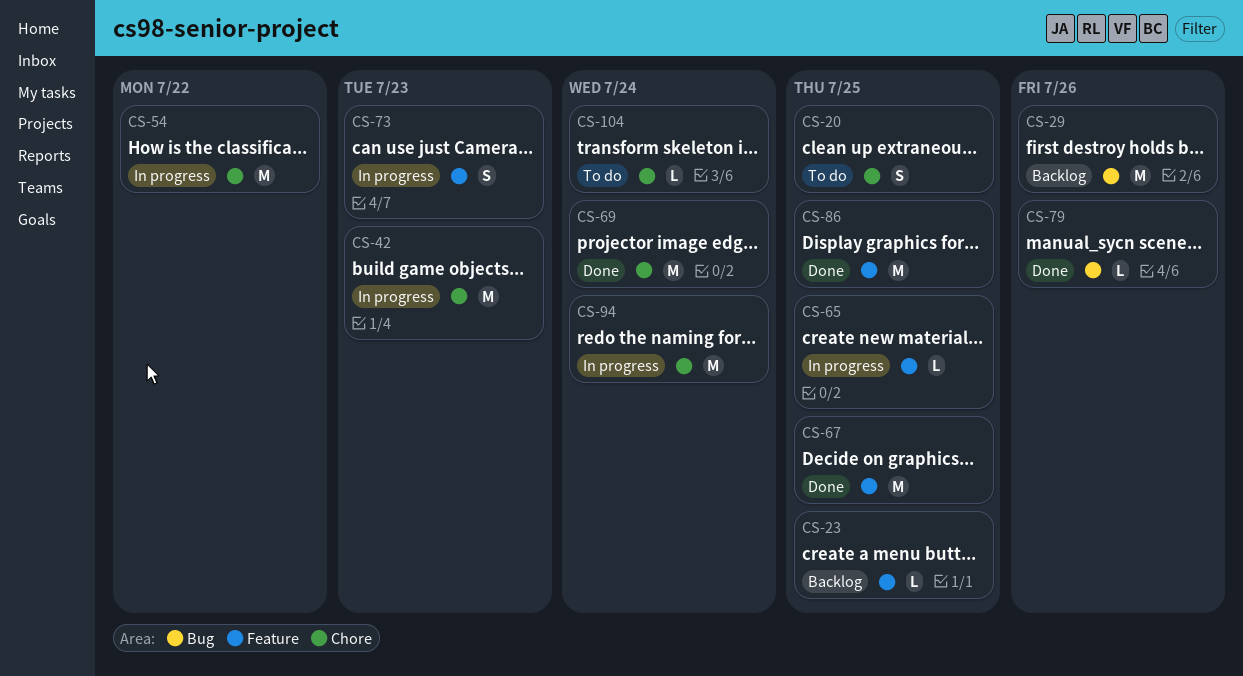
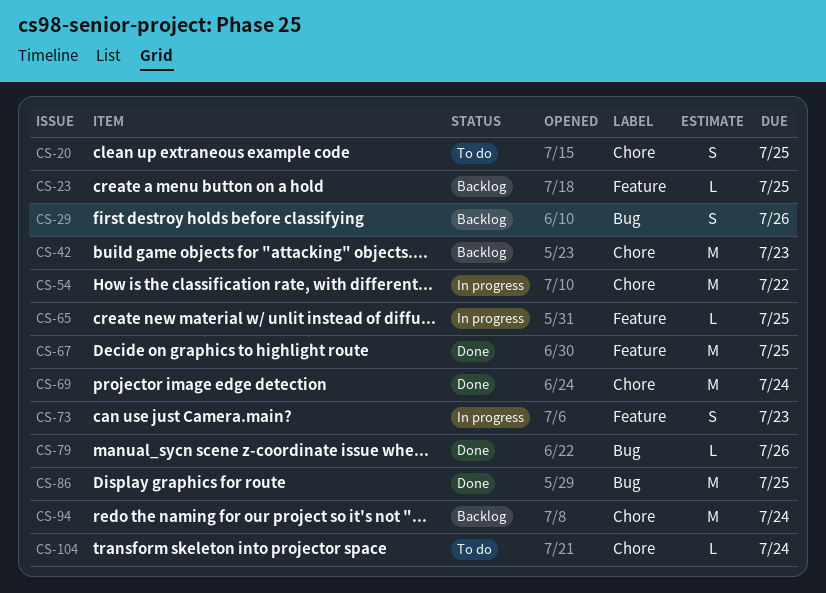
CS-29, estimate: M -> S
CS-42, status: In progress -> Backlog
CS-86, label: Feature -> Bug
CS-94, status: In progress -> Backlog

